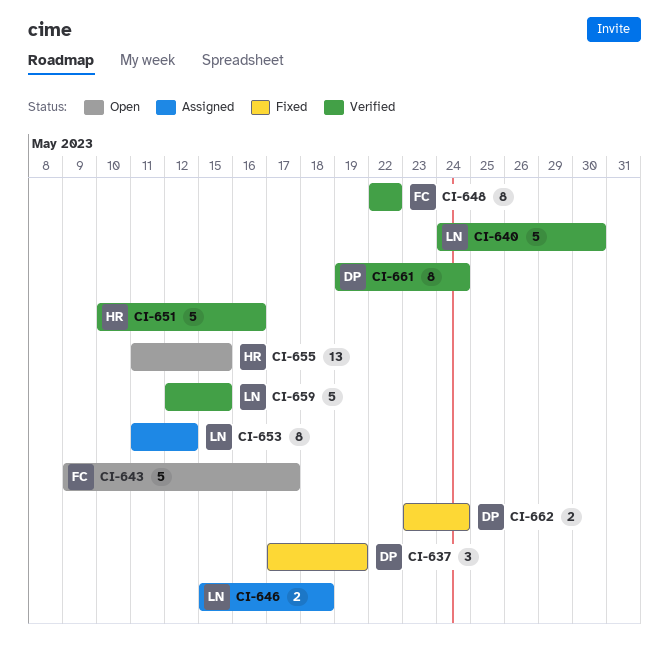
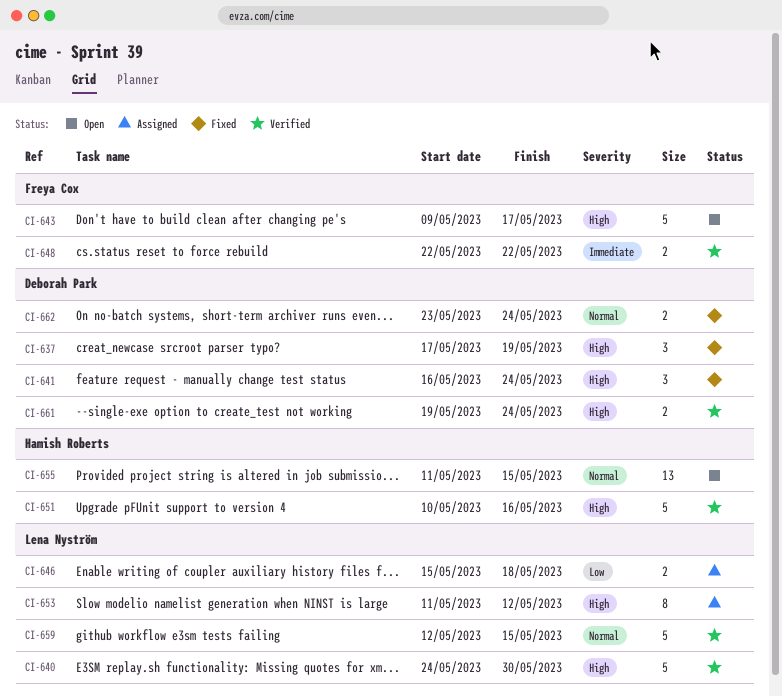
CI-641: none -> present
CI-648, estimate: 8 -> 2
CI-661, estimate: 8 -> 2

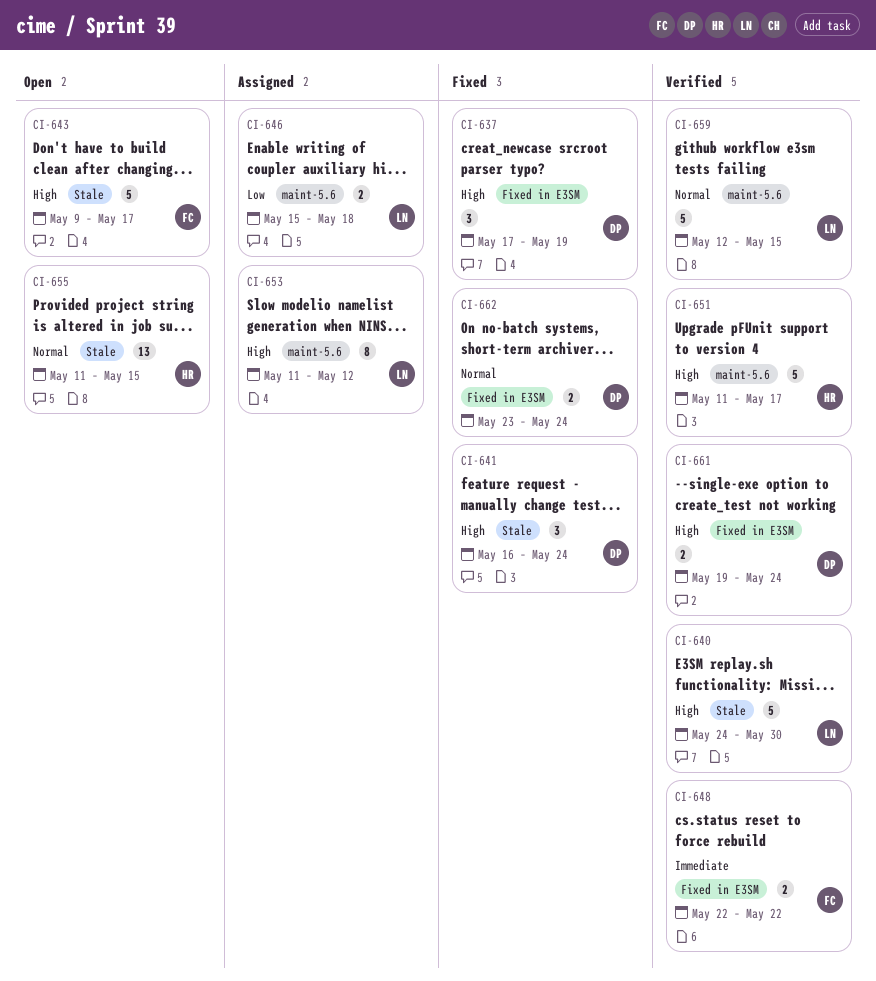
CI-651, start: May 10 -> May 11
CI-651, due: May 16 -> May 17

